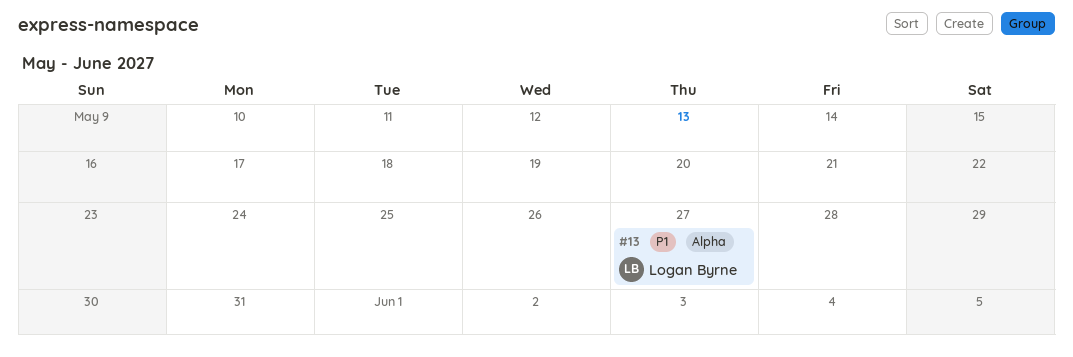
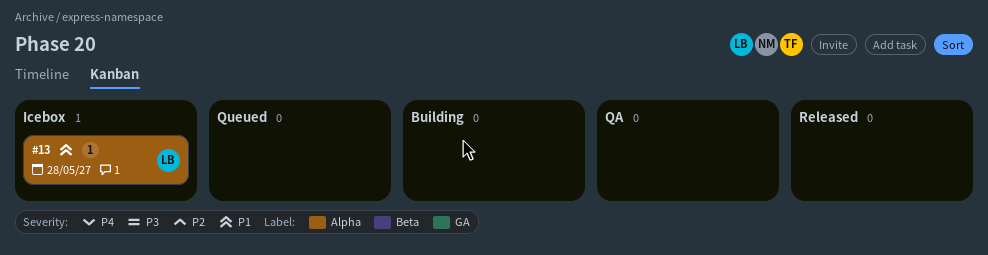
#13, due: May 27 -> May 28

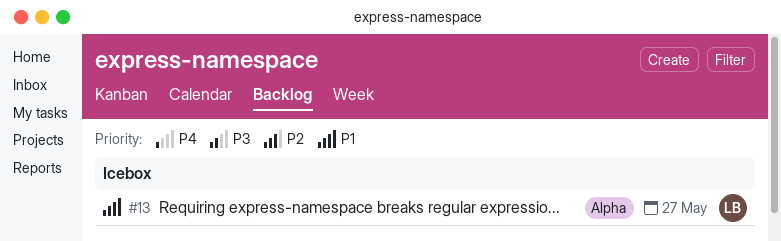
#13, due: May 28 -> May 27

